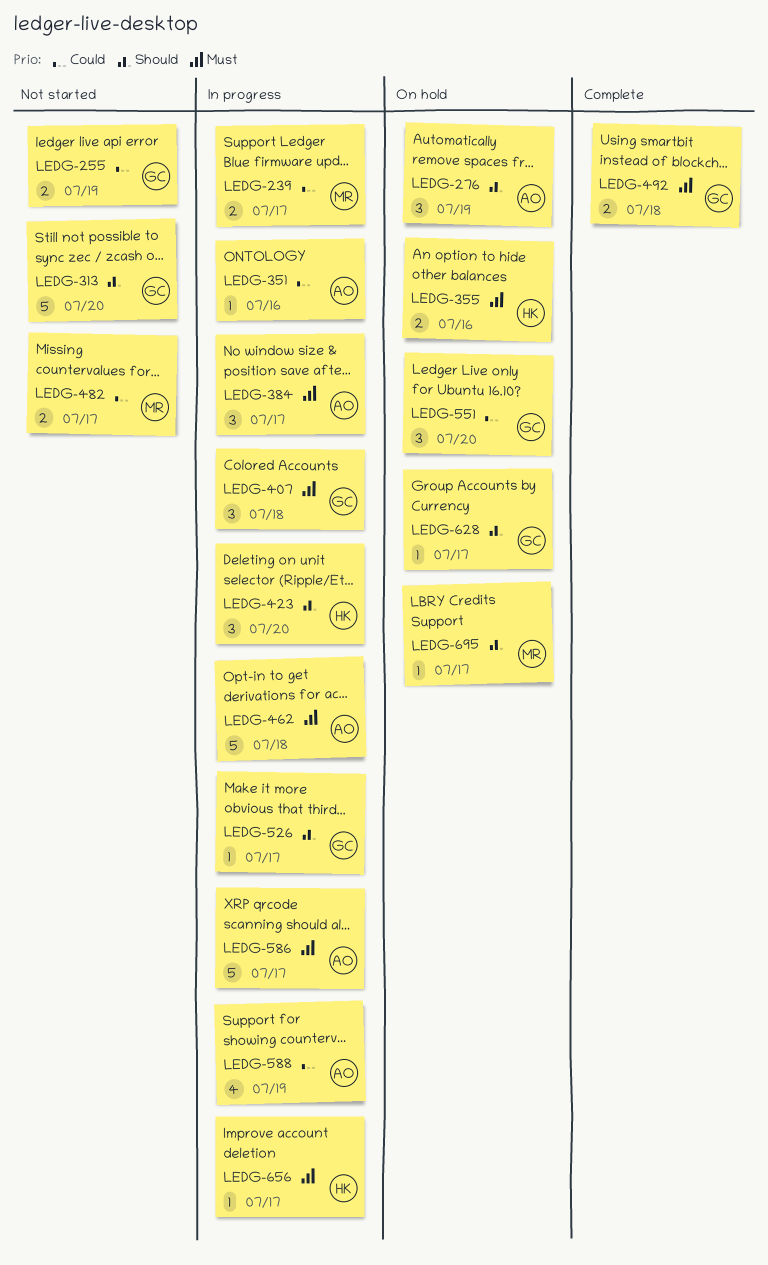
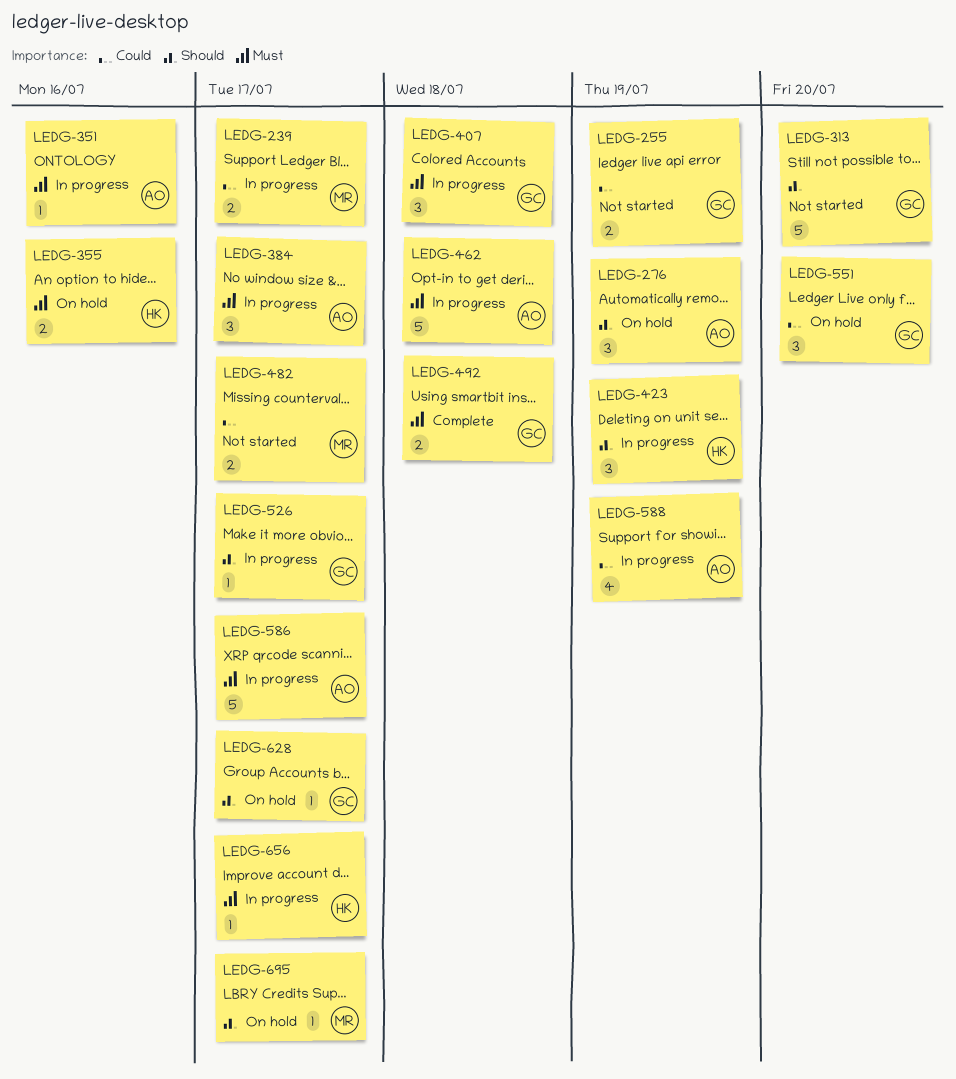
LEDG-351, priority: Could -> Must
LEDG-423, due: Jul 20 -> Jul 19

